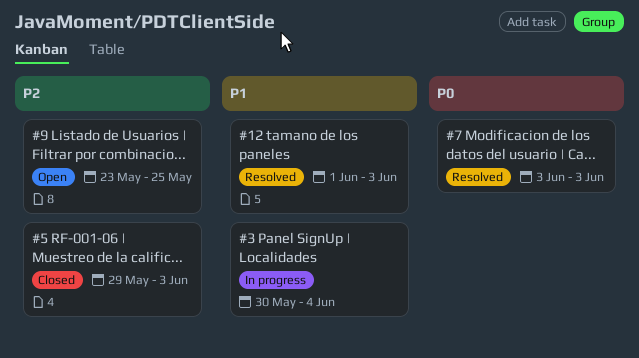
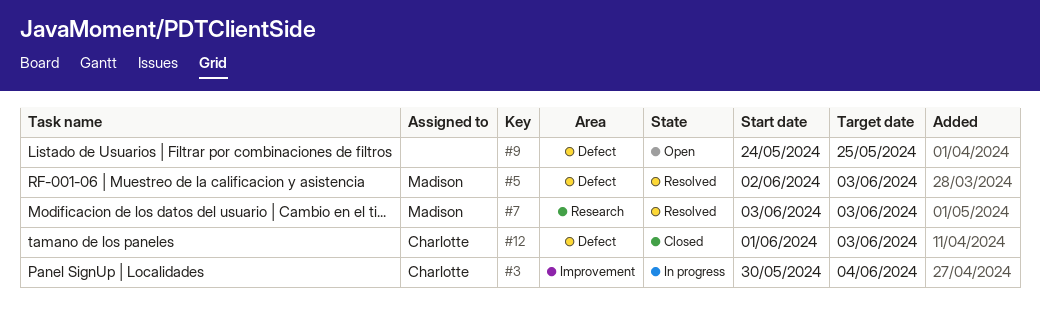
#5, status: Closed -> Resolved
#5, start: May 29 -> Jun 2
#9, start: May 23 -> May 24
#12, status: Resolved -> Closed

